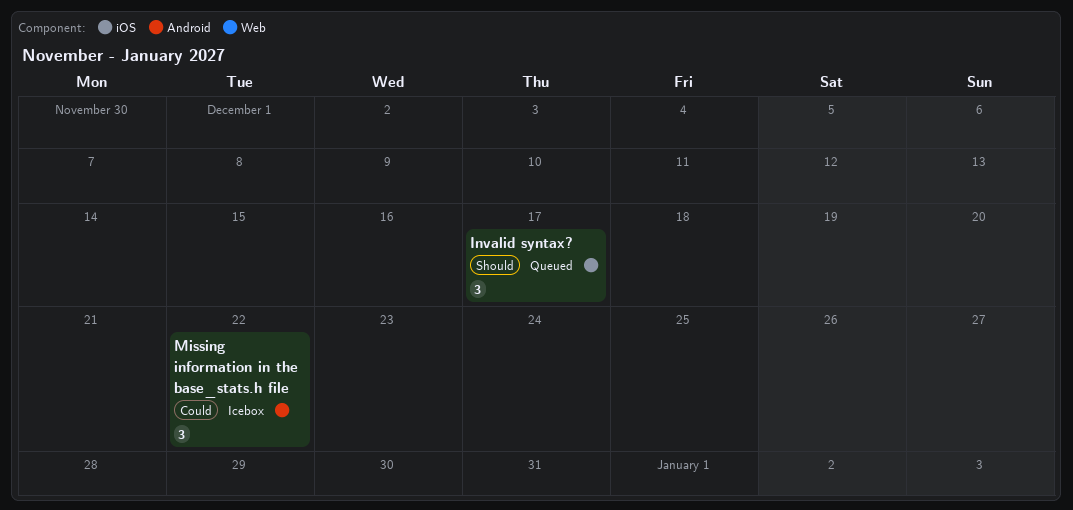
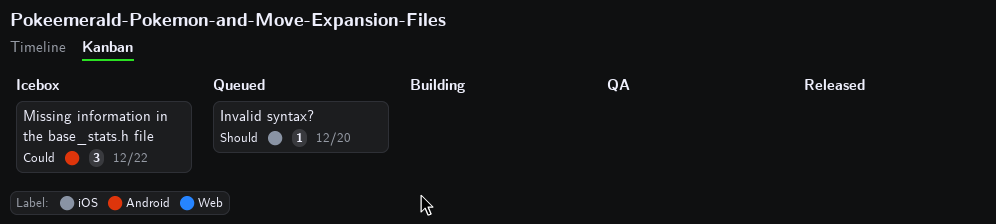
Invalid syntax?, estimate: 3 -> 1
Invalid syntax?, due: Dec 17 -> Dec 20

